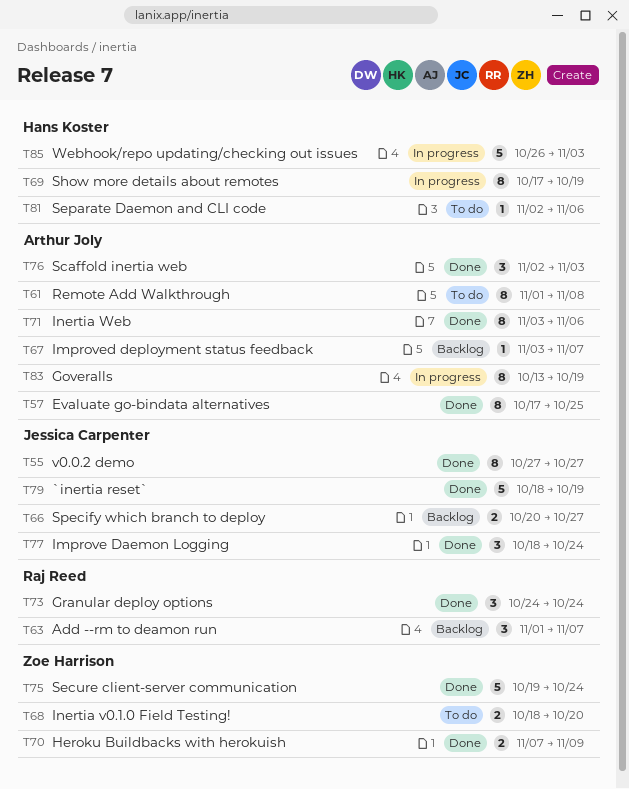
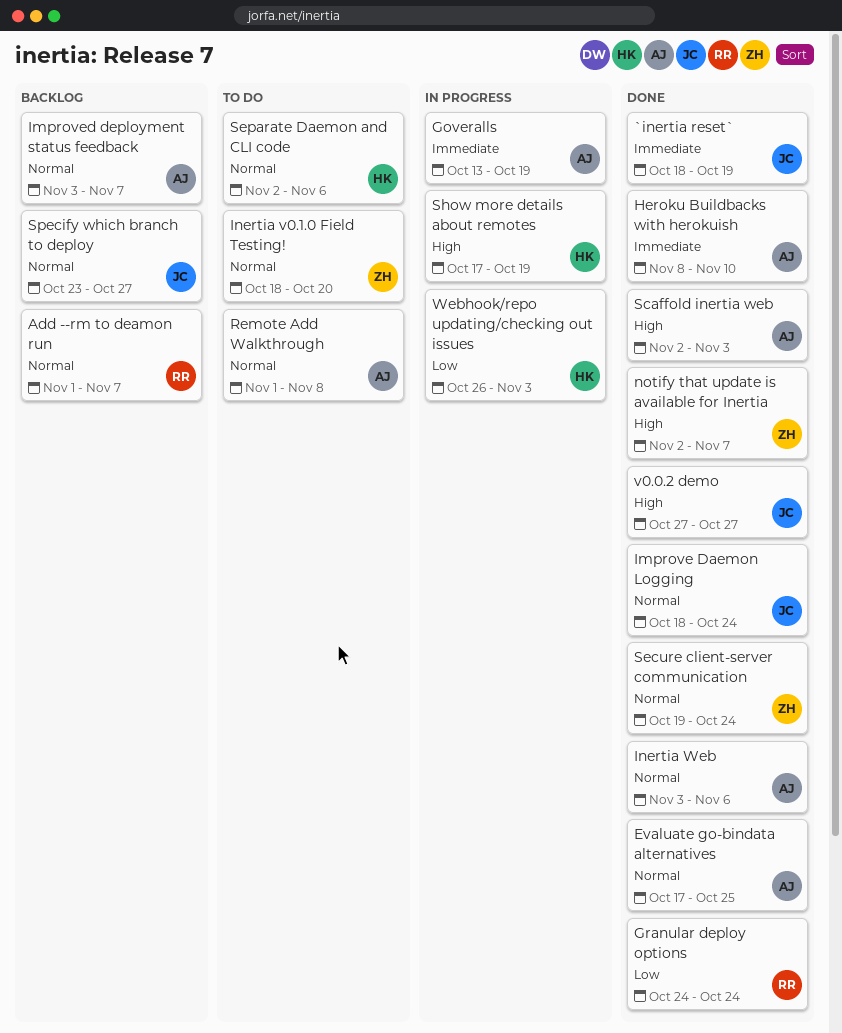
Heroku Buildbacks with herokuish, owner: Zoe Harrison -> Arthur Joly
Heroku Buildbacks with herokuish, start: Nov 7 -> Nov 8
Heroku Buildbacks with herokuish, due: Nov 9 -> Nov 10
notify that update is available for Inertia: none -> present
Specify which branch to deploy, start: Oct 20 -> Oct 23

